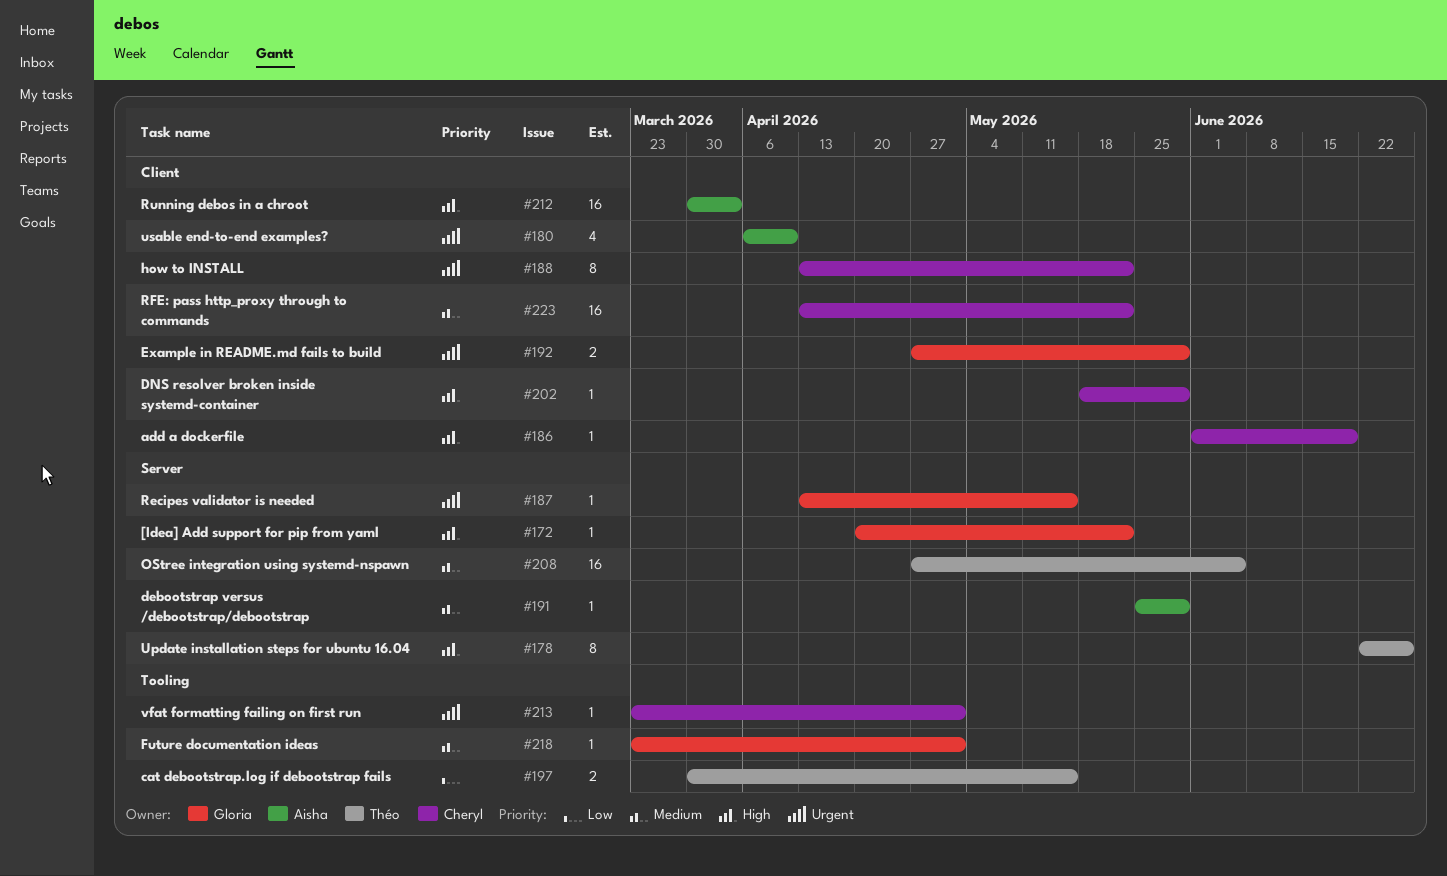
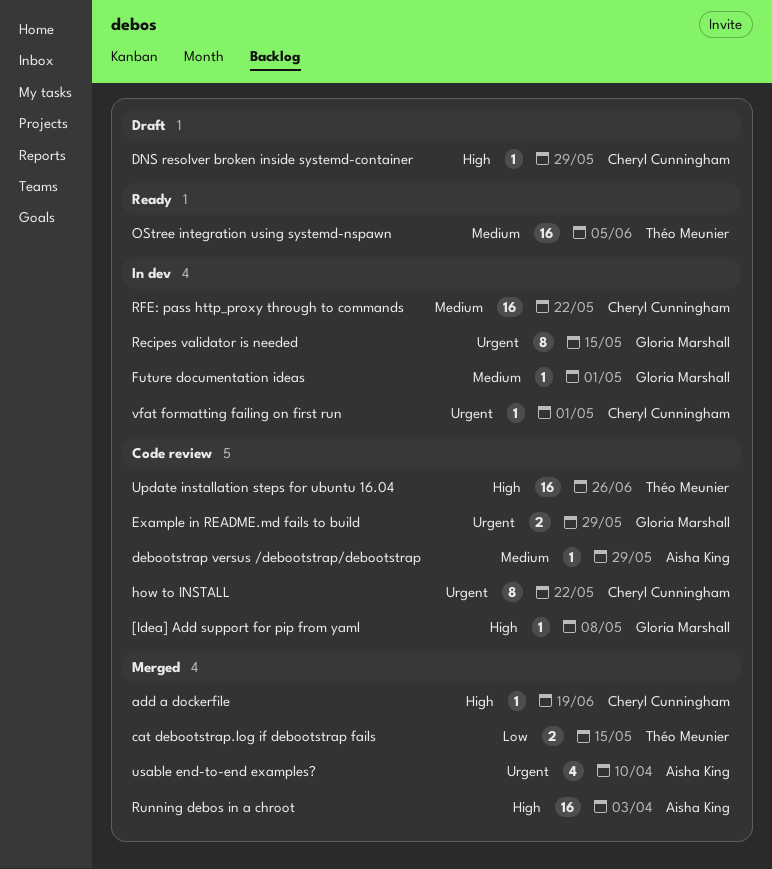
[Idea] Add support for pip from yaml, due: May 22 -> May 8
Recipes validator is needed, estimate: 1 -> 8
Update installation steps for ubuntu 16.04, estimate: 8 -> 16

